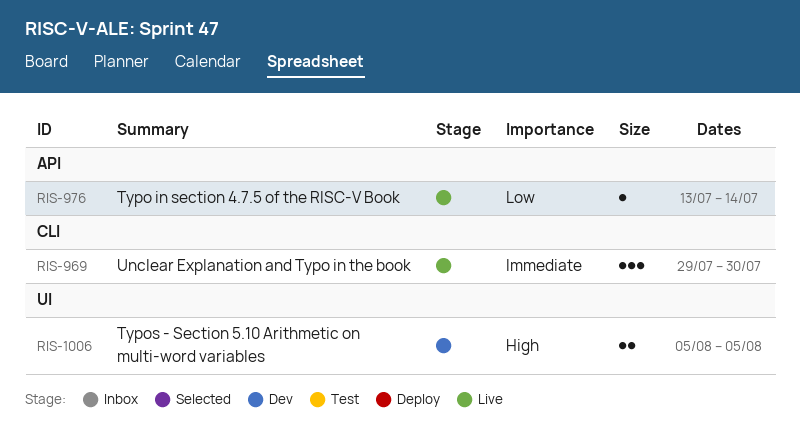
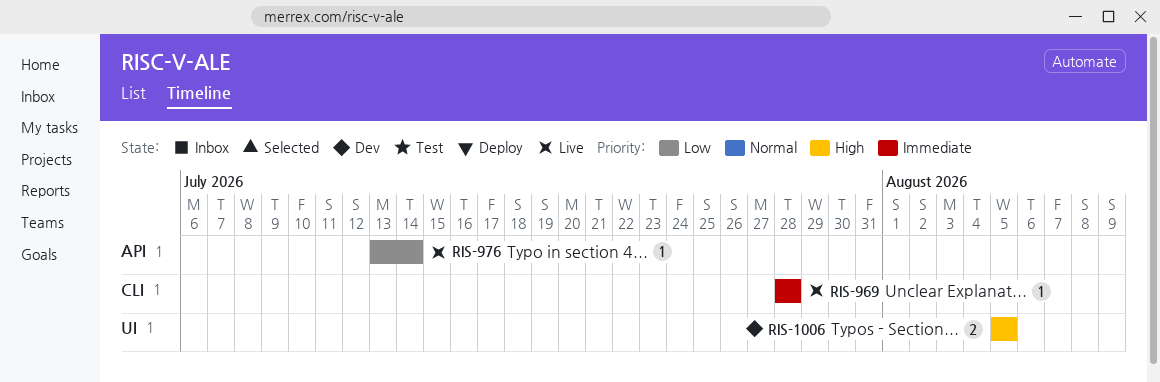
RIS-969, estimate: 3 -> 1
RIS-969, start: Jul 29 -> Jul 28
RIS-969, due: Jul 30 -> Jul 28

